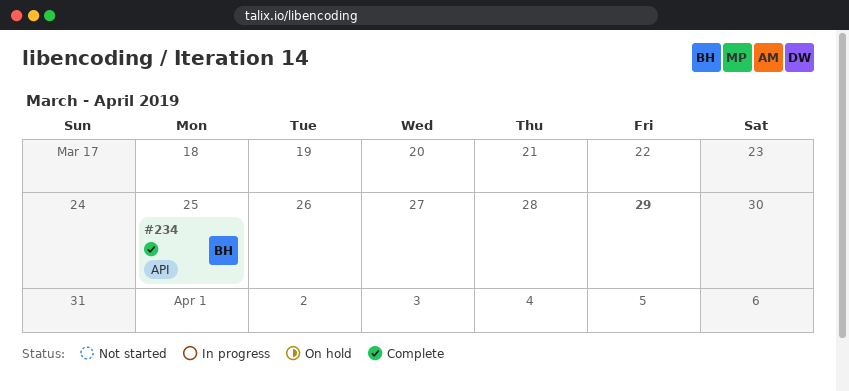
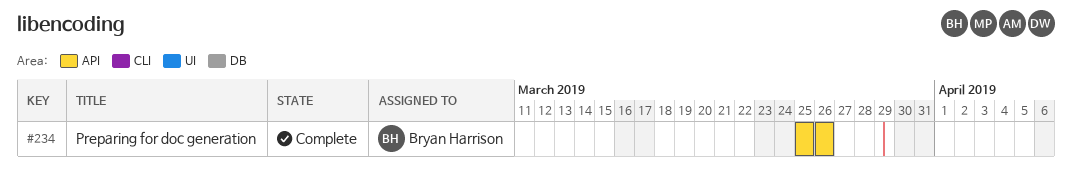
#234, due: Mar 25 -> Mar 26

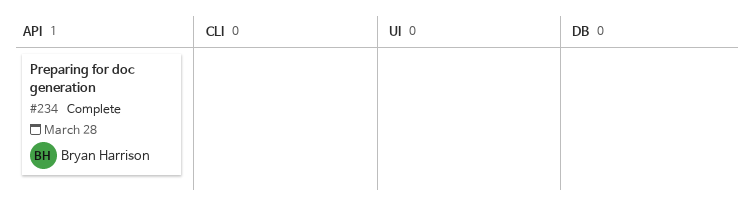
#234, due: Mar 26 -> Mar 28

